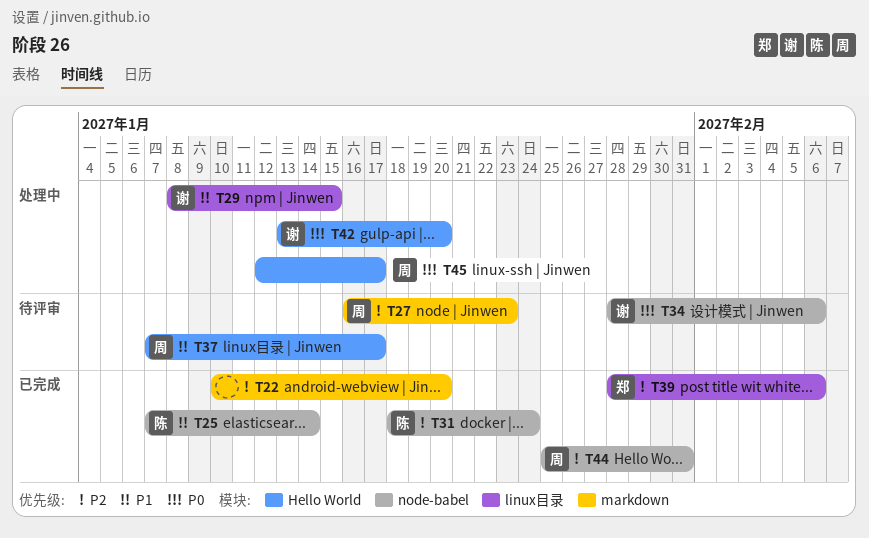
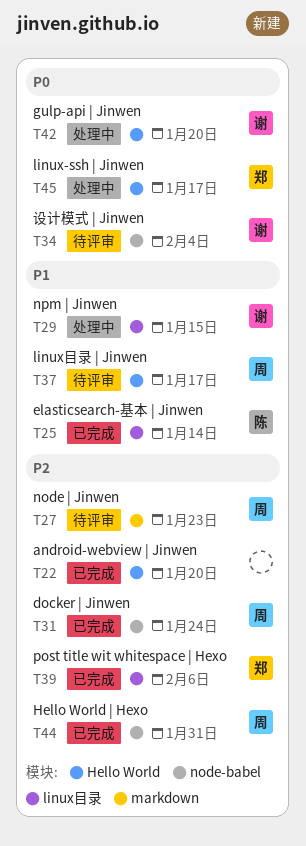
T22, label: markdown -> Hello World
T25, label: node-babel -> linux目录
T31, owner: 陈 -> 周
T34, due: Feb 6 -> Feb 4
T45, owner: 周 -> 郑

